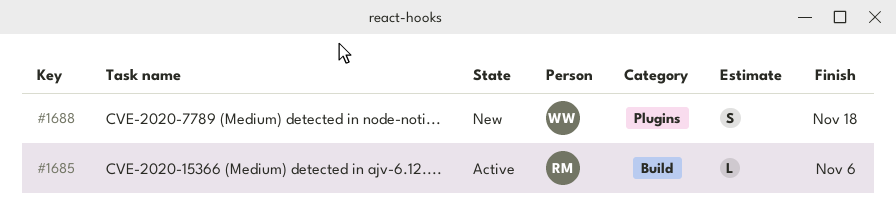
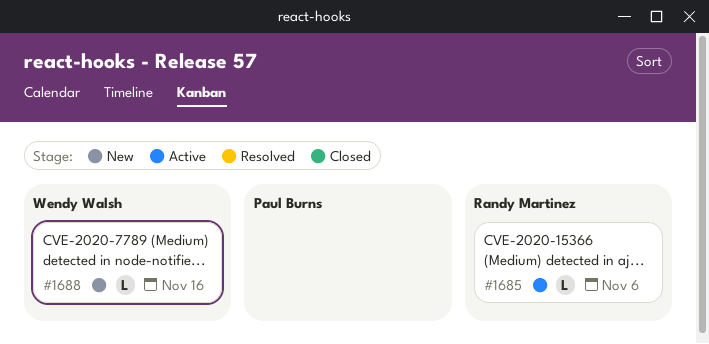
#1688, estimate: S -> L
#1688, due: Nov 18 -> Nov 16

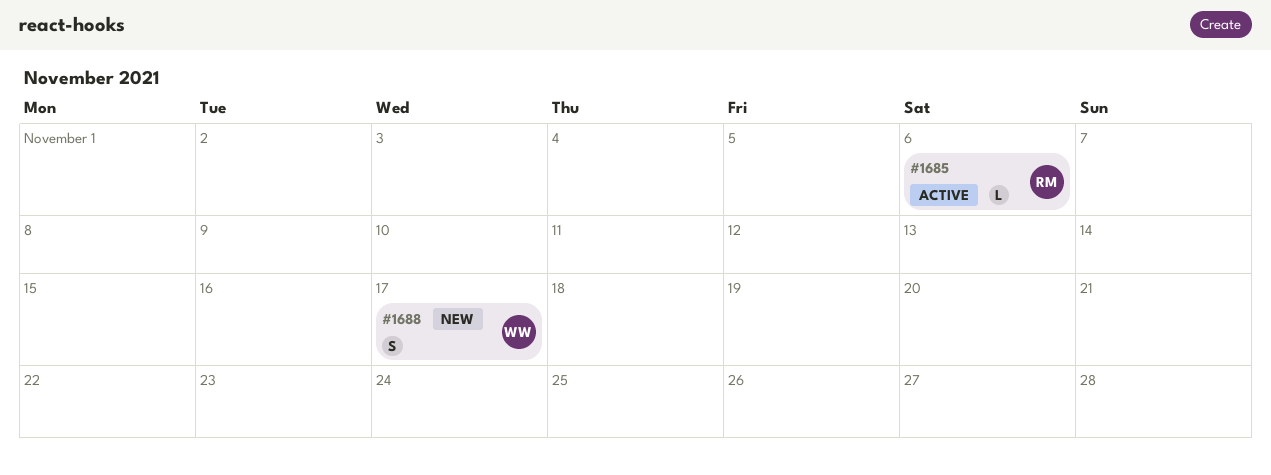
#1688, estimate: L -> S
#1688, due: Nov 16 -> Nov 17

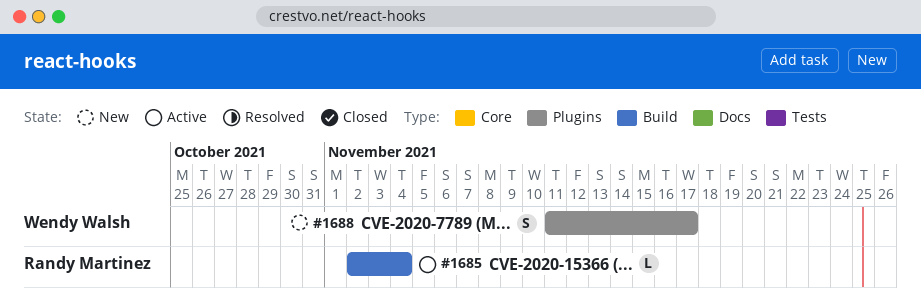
#1685, due: Nov 6 -> Nov 4

